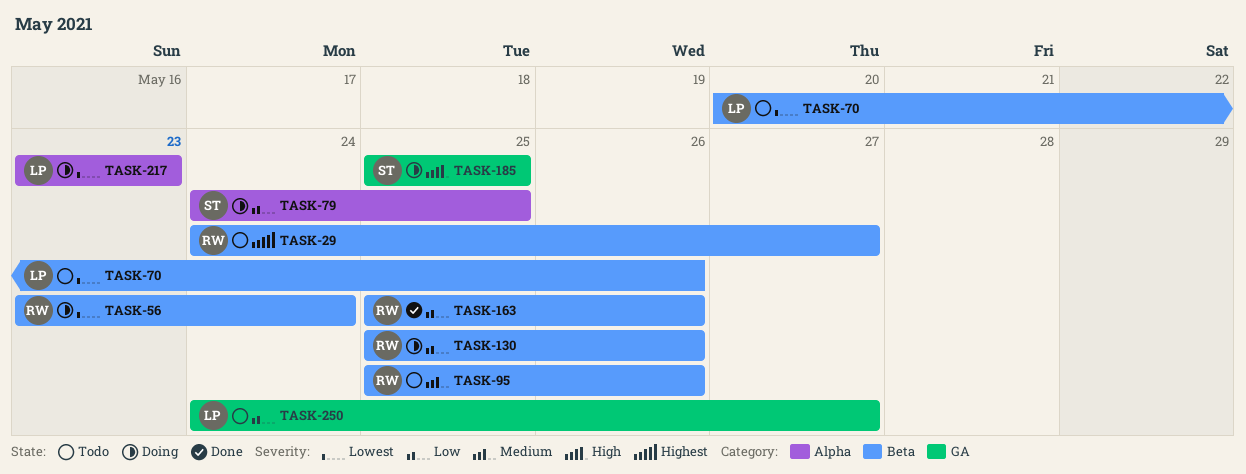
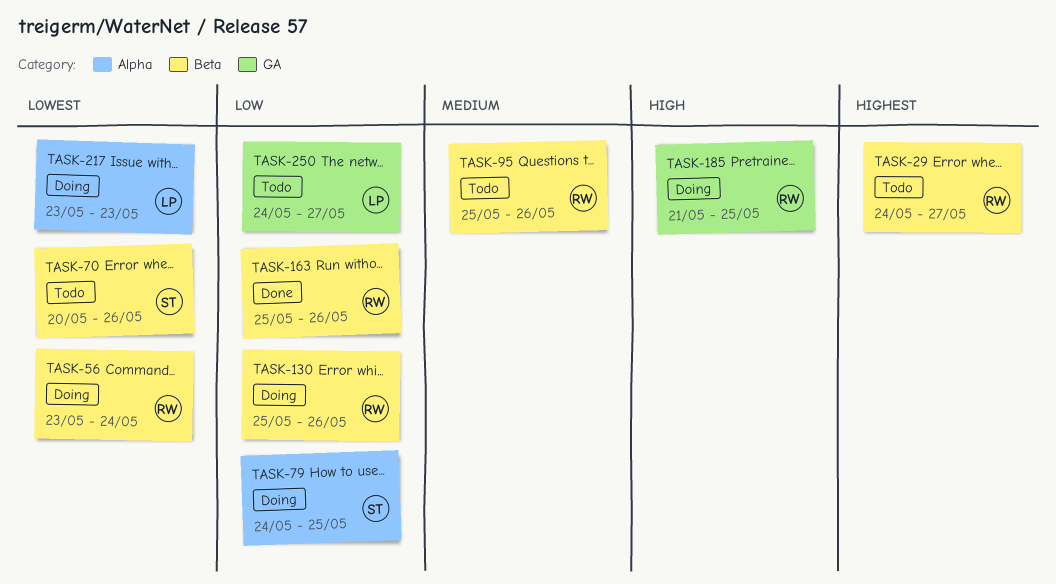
TASK-70, owner: LP -> ST
TASK-185, owner: ST -> RW
TASK-185, start: May 25 -> May 21

